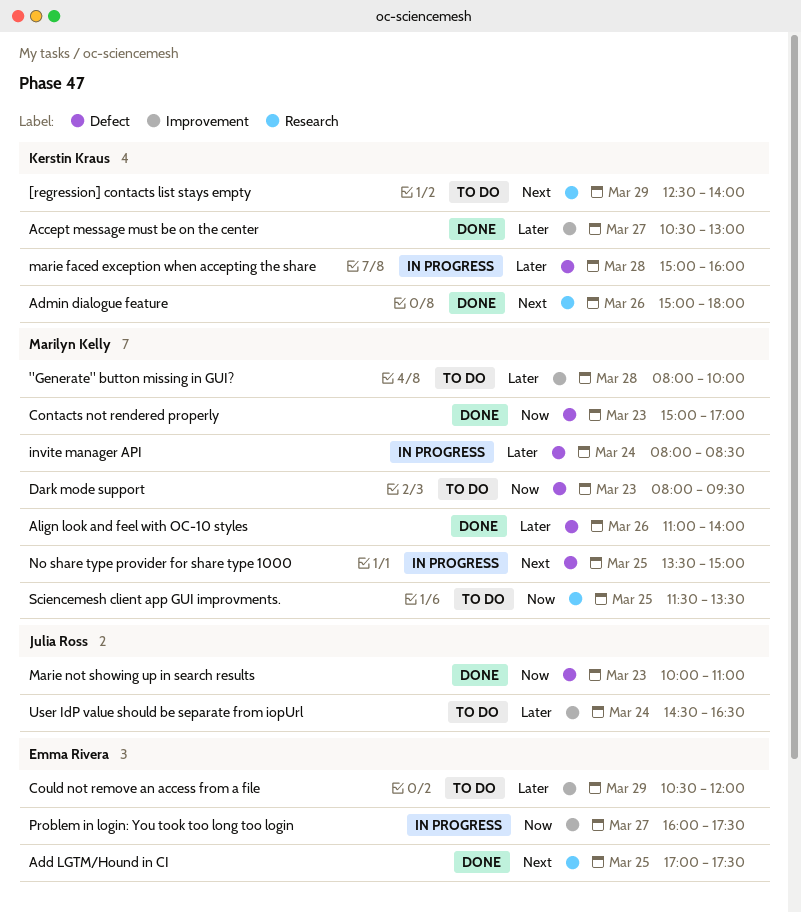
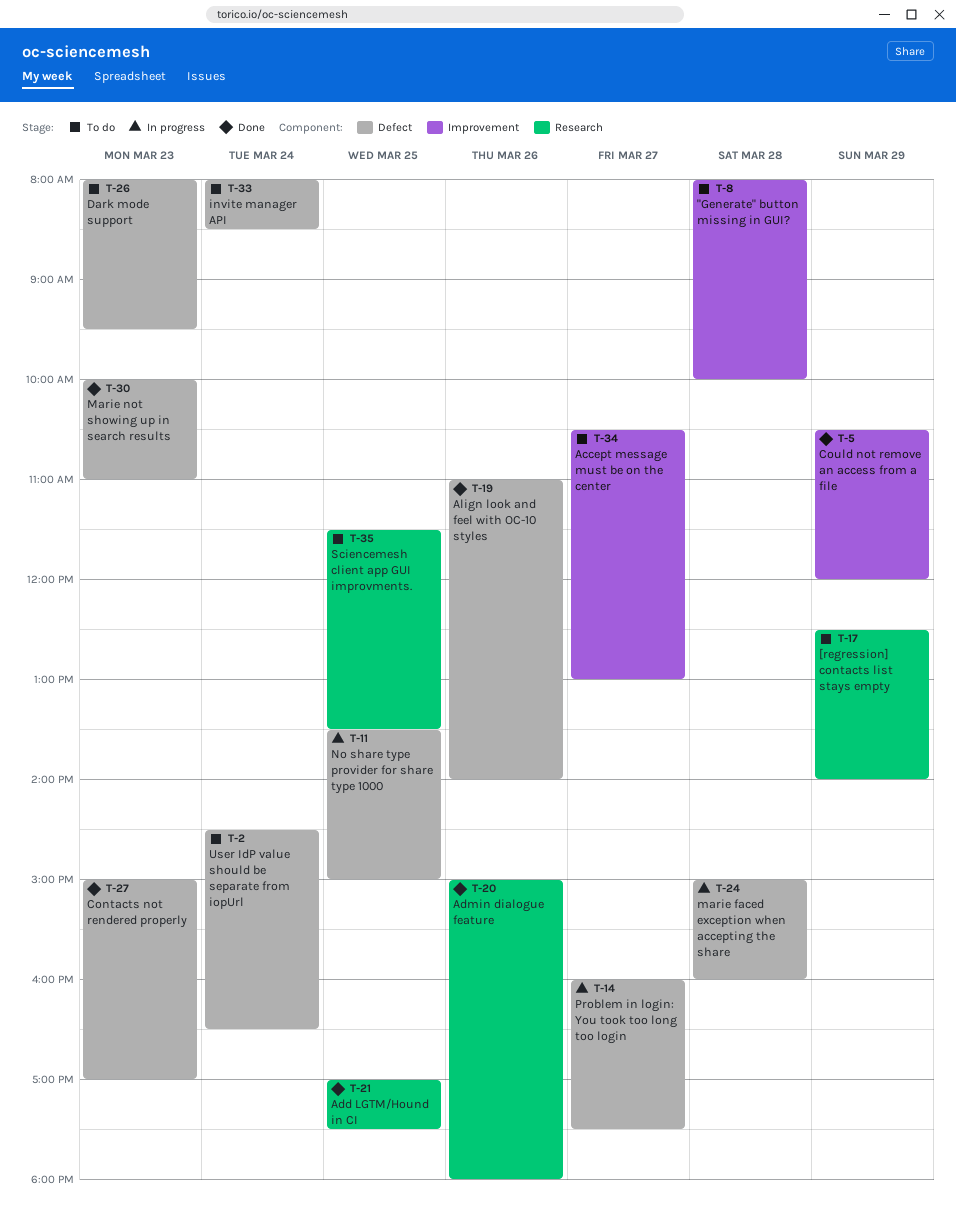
Accept message must be on the center, status: Done -> To do
Could not remove an access from a file, status: To do -> Done
invite manager API, status: In progress -> To do
Problem in login: You took too long too login, label: Improvement -> Defect
User IdP value should be separate from iopUrl, label: Improvement -> Defect

